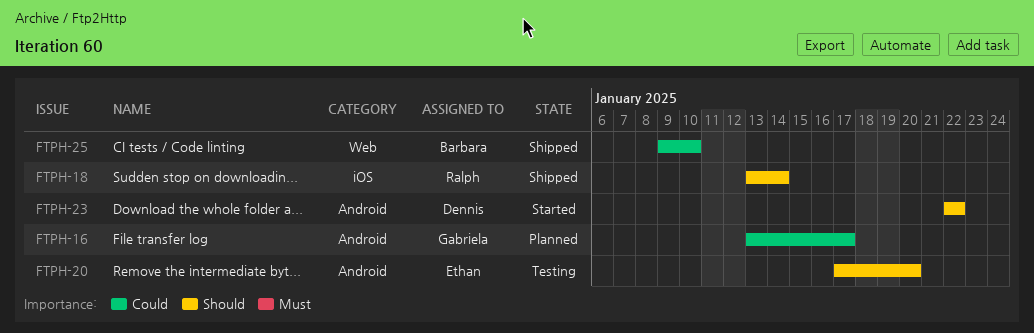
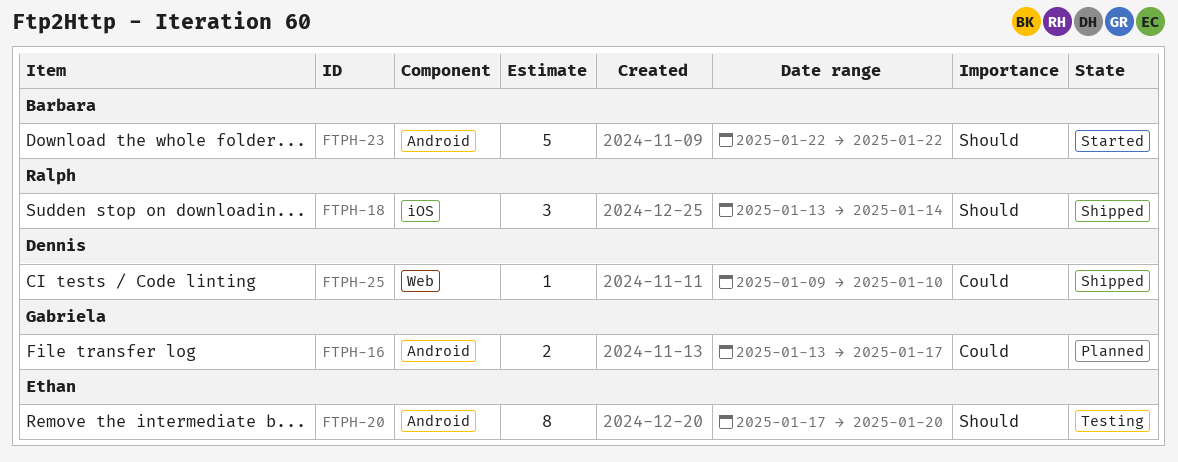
FTPH-23, owner: Dennis -> Barbara
FTPH-25, owner: Barbara -> Dennis

